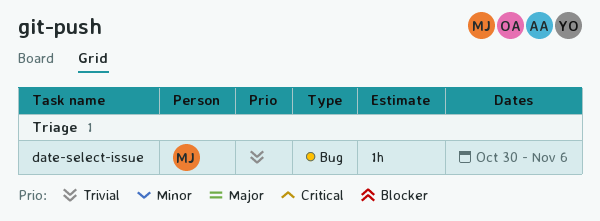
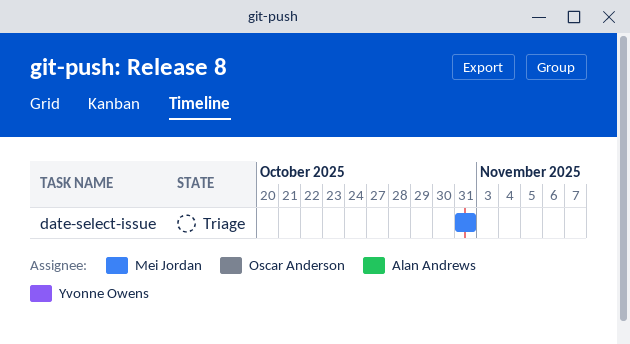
date-select-issue, start: Oct 30 -> Oct 31
date-select-issue, due: Nov 6 -> Oct 31

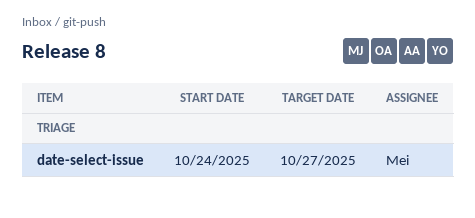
date-select-issue, start: Oct 31 -> Oct 24
date-select-issue, due: Oct 31 -> Oct 27

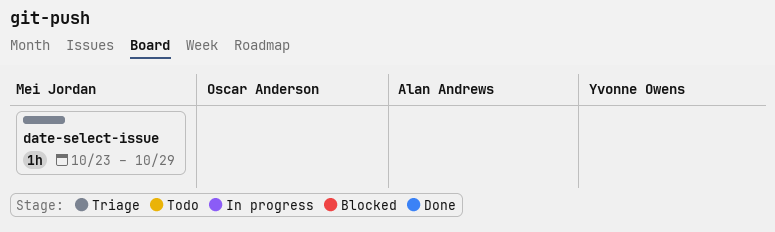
date-select-issue, start: Oct 24 -> Oct 23
date-select-issue, due: Oct 27 -> Oct 29

